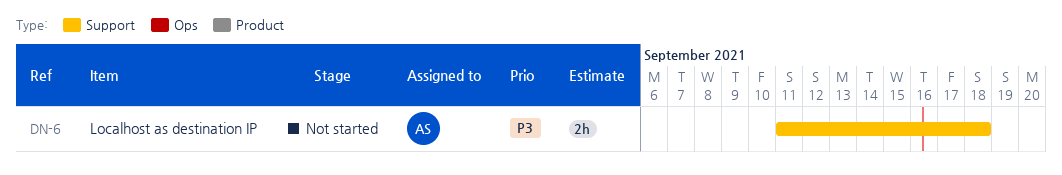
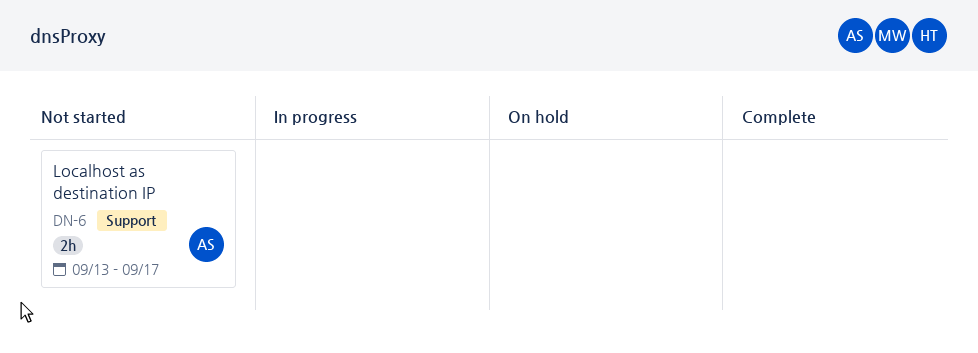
DN-6, start: Sep 11 -> Sep 13
DN-6, due: Sep 18 -> Sep 17

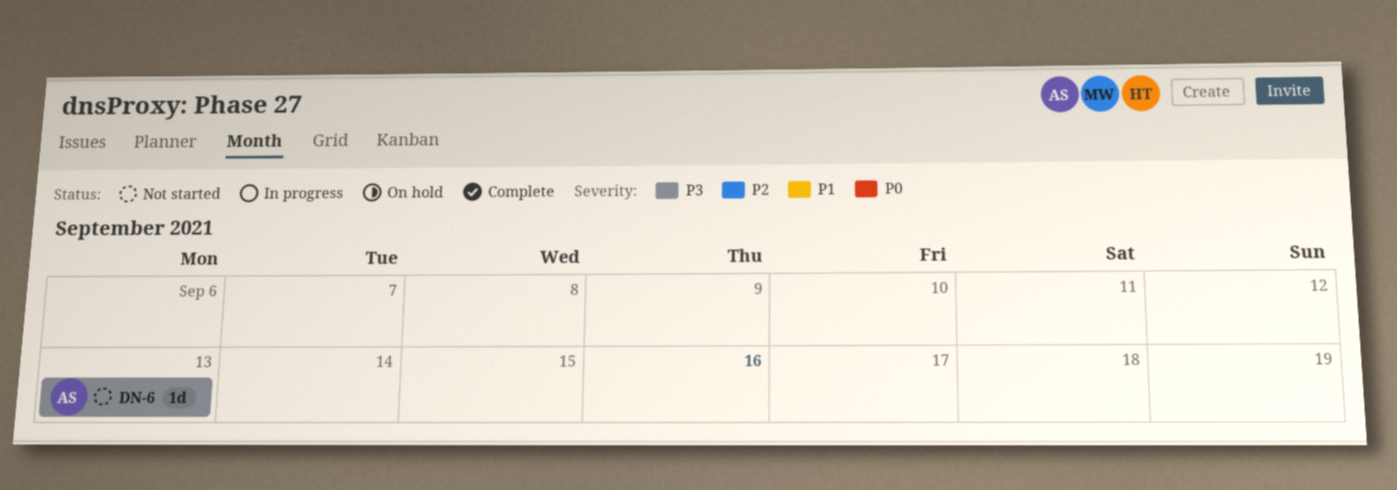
DN-6, estimate: 2h -> 1d
DN-6, due: Sep 17 -> Sep 13

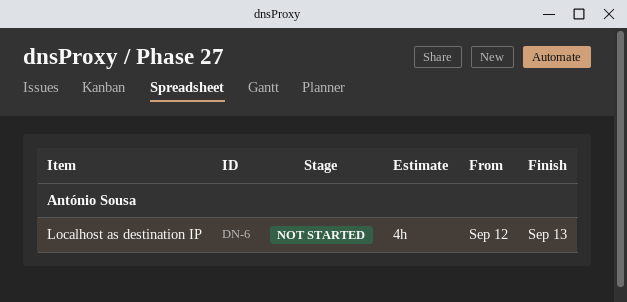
DN-6, estimate: 1d -> 4h
DN-6, start: Sep 13 -> Sep 12

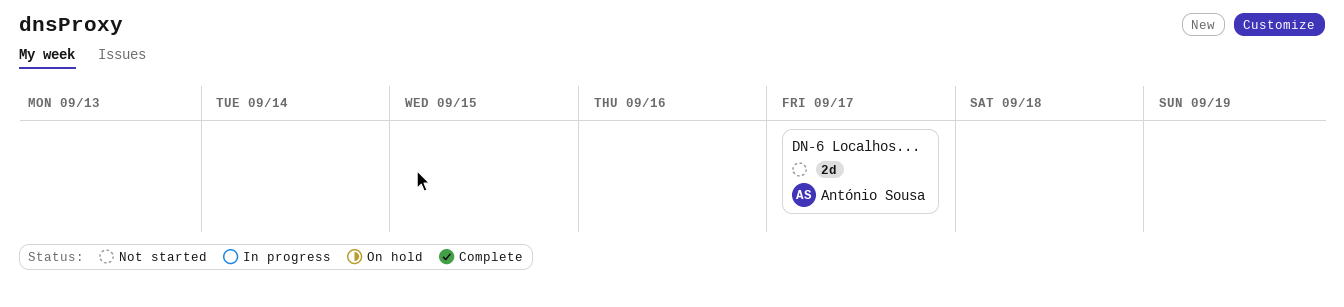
DN-6, estimate: 4h -> 2d
DN-6, due: Sep 13 -> Sep 17

